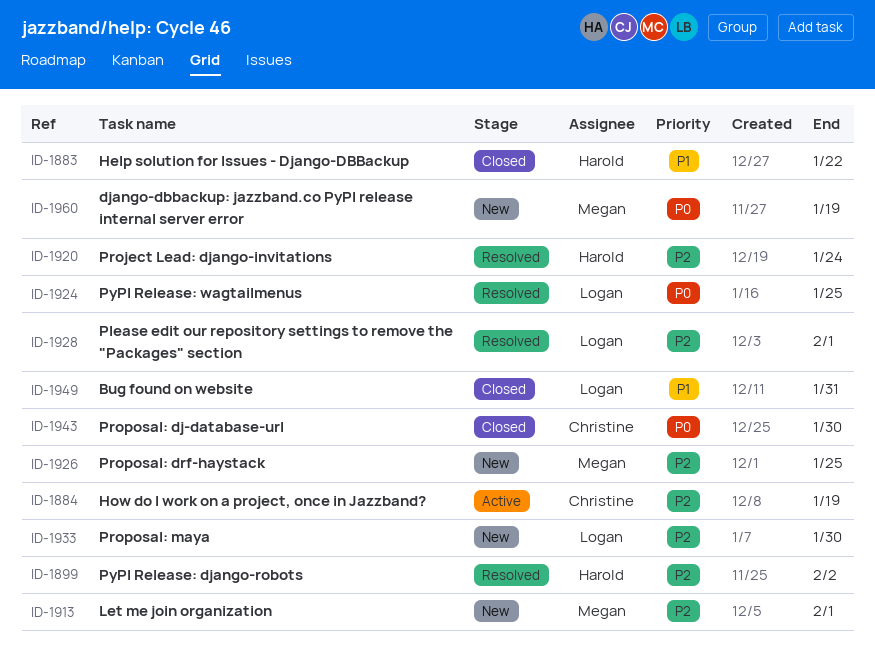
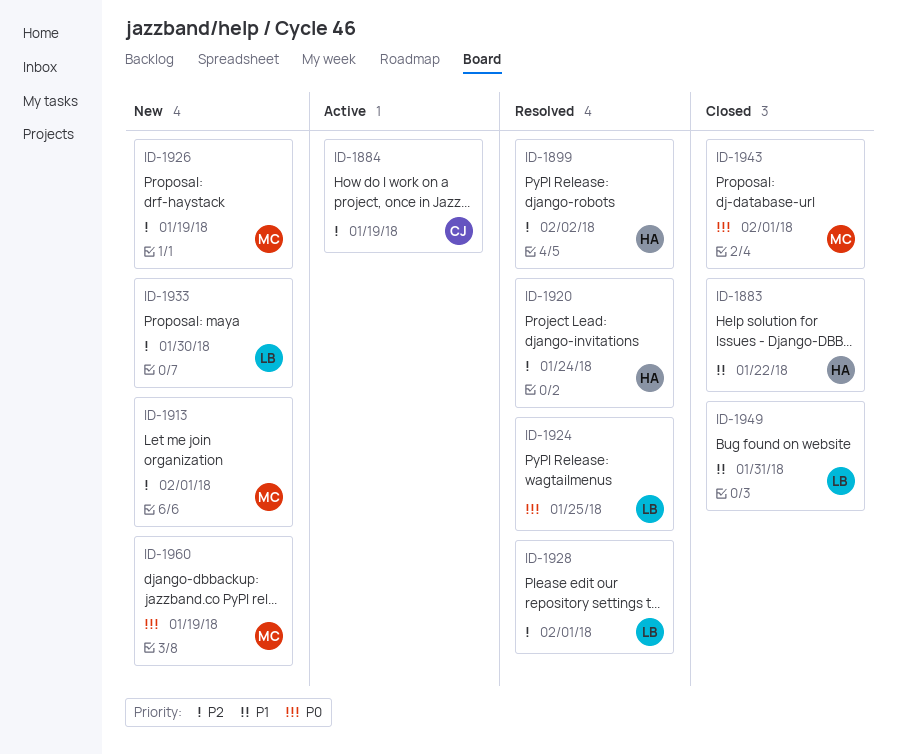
ID-1926, due: Jan 25 -> Jan 19
ID-1943, owner: Christine -> Megan
ID-1943, due: Jan 30 -> Feb 1

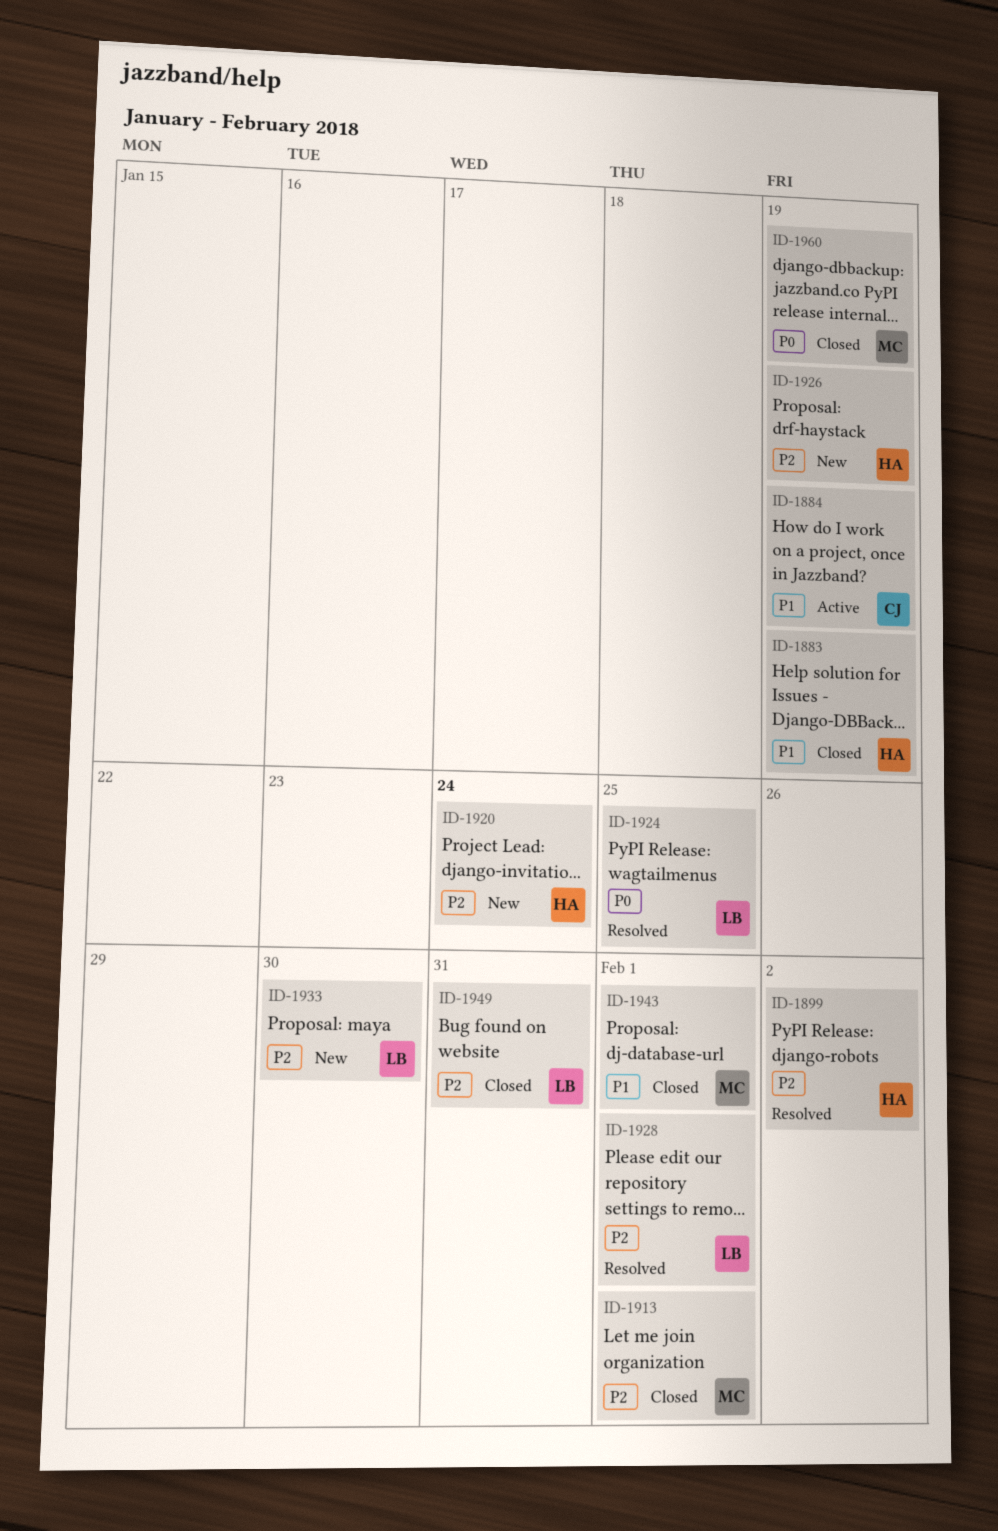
ID-1883, due: Jan 22 -> Jan 19
ID-1884, priority: P2 -> P1
ID-1913, status: New -> Closed
ID-1920, status: Resolved -> New
ID-1926, owner: MC -> HA
ID-1943, priority: P0 -> P1
ID-1949, priority: P1 -> P2
ID-1960, status: New -> Closed

